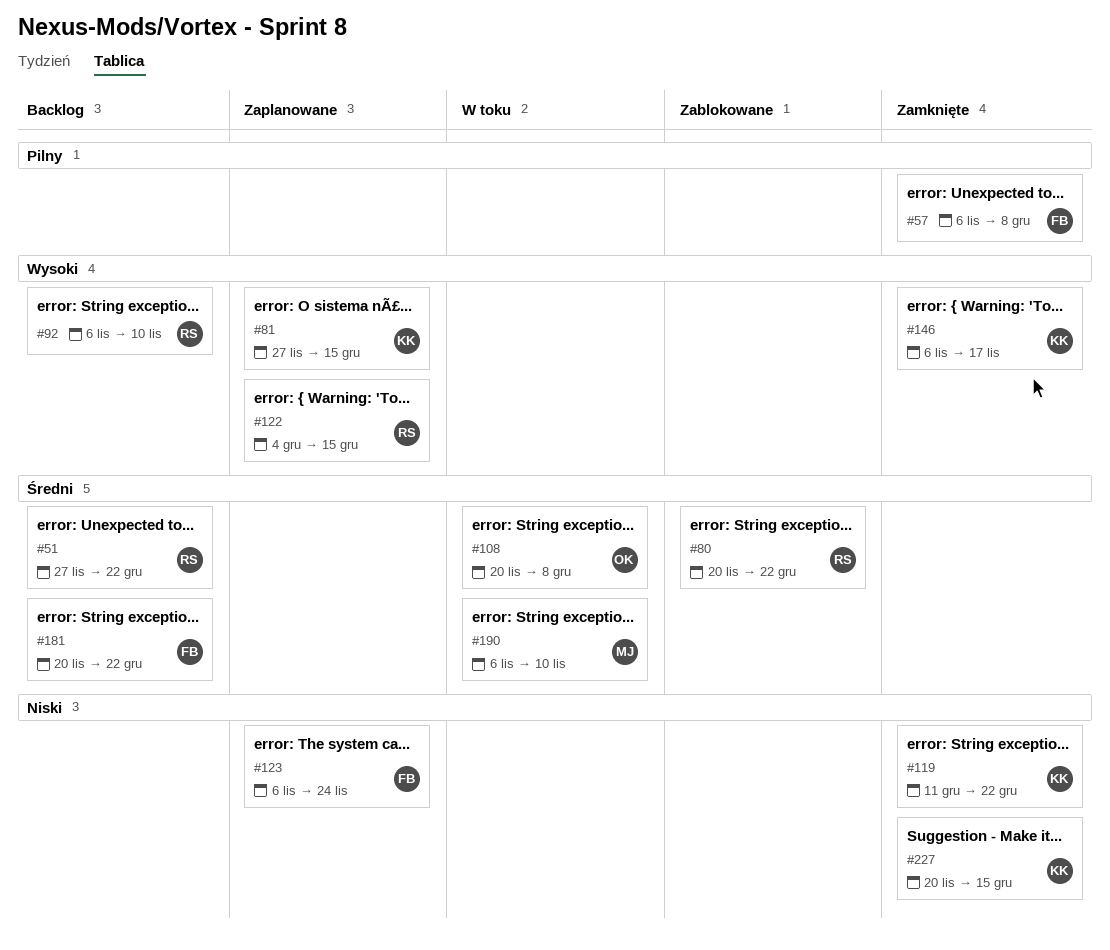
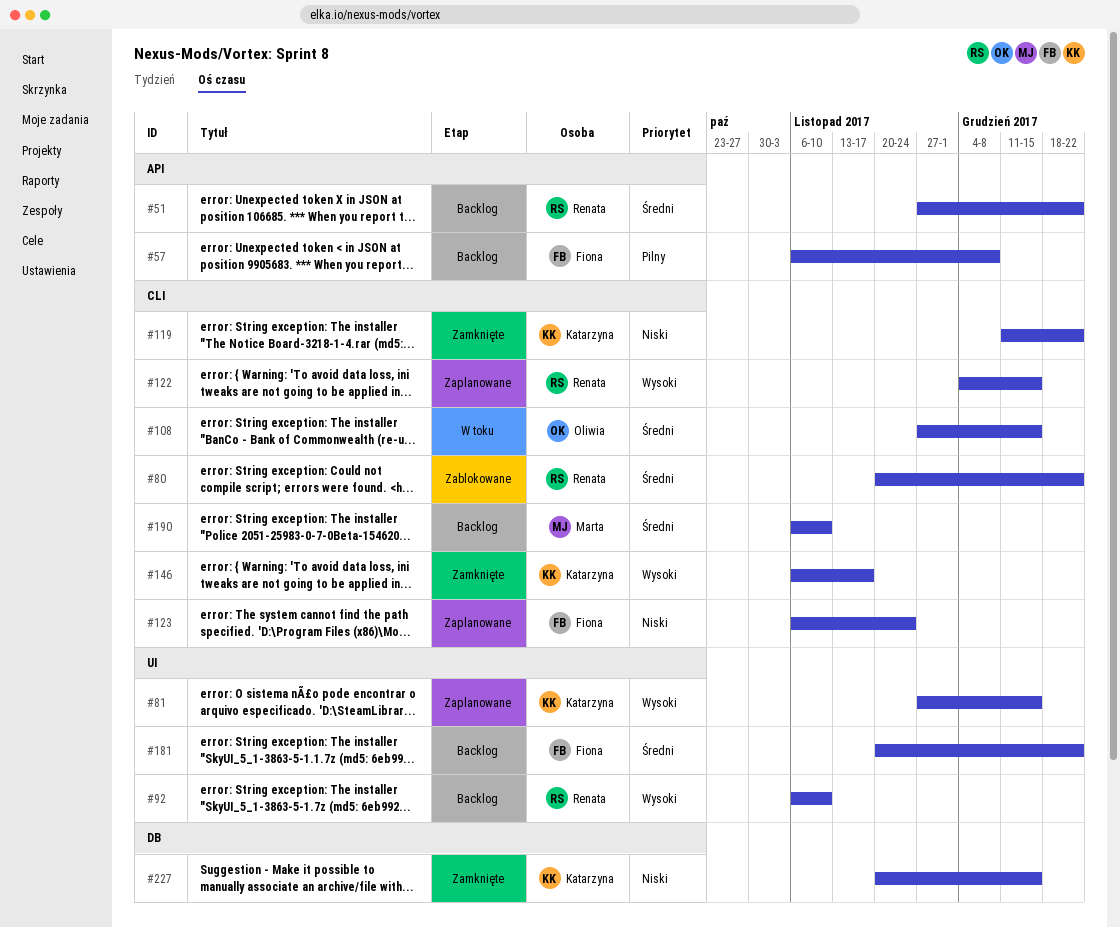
#57, status: Zamknięte -> Backlog
#108, start: Nov 20 -> Nov 27
#108, due: Dec 8 -> Dec 15
#190, status: W toku -> Backlog

